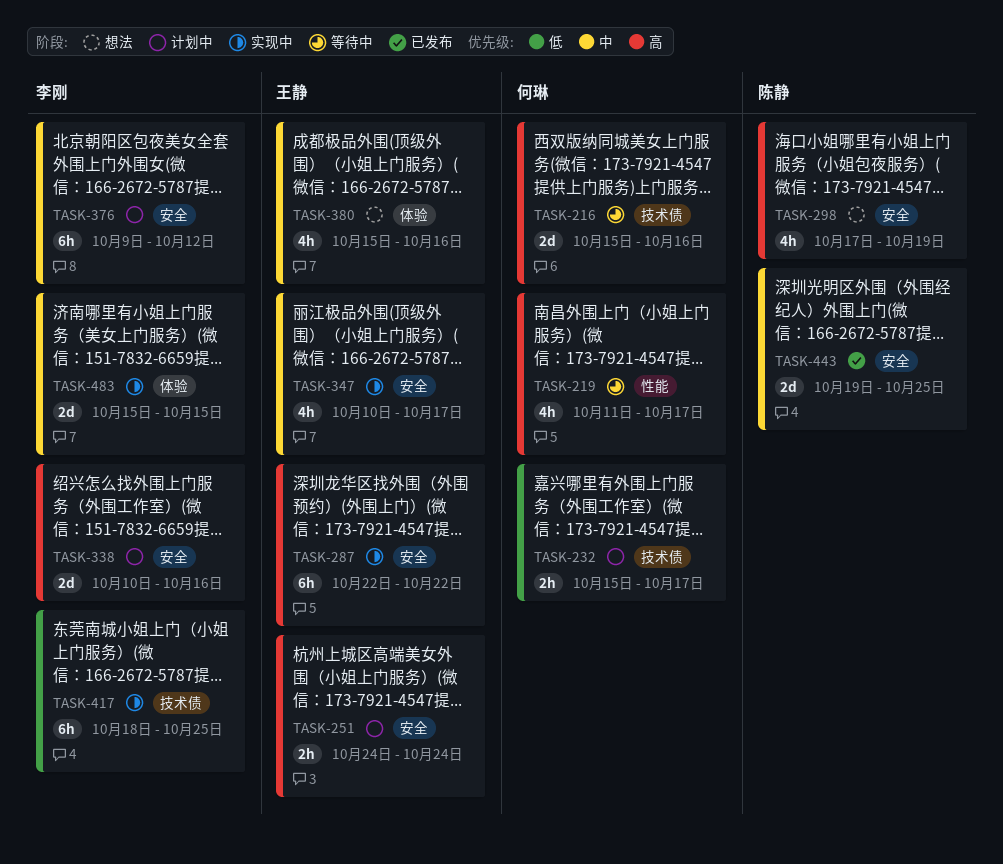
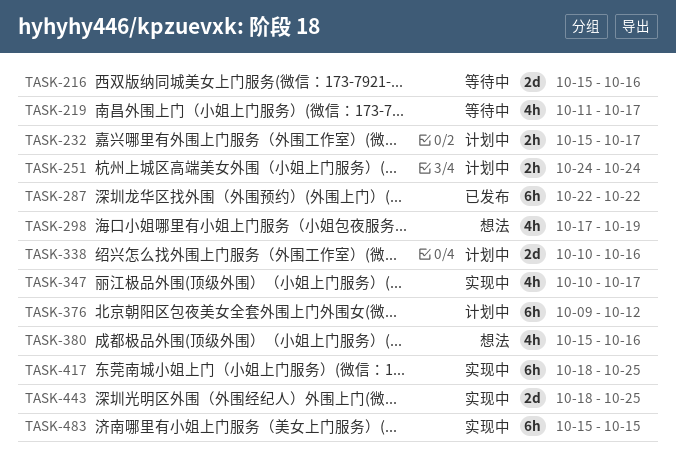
TASK-287, status: 实现中 -> 已发布
TASK-443, status: 已发布 -> 实现中
TASK-443, start: Oct 19 -> Oct 18
TASK-483, estimate: 2d -> 6h

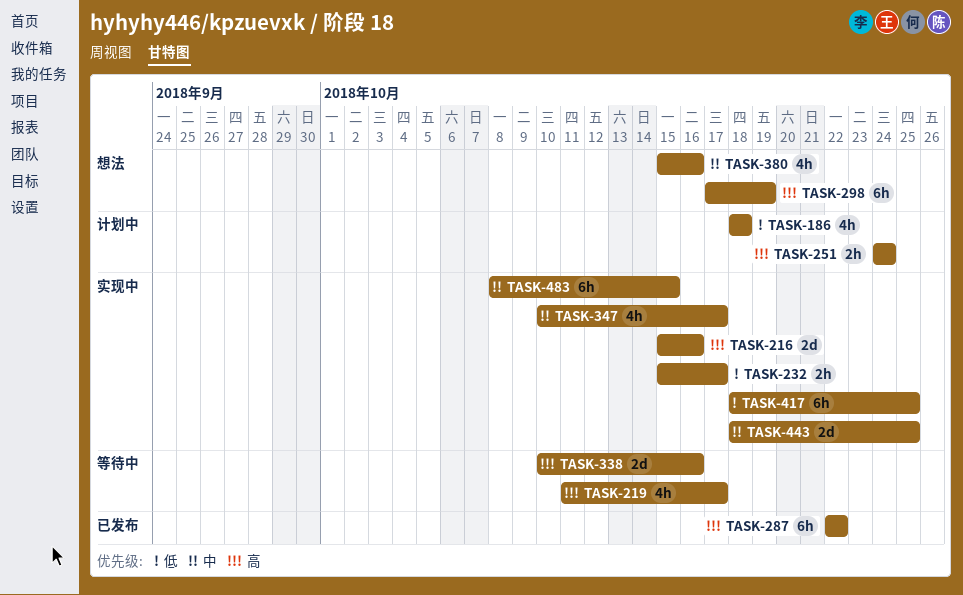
TASK-186: none -> present
TASK-216, status: 等待中 -> 实现中
TASK-232, status: 计划中 -> 实现中
TASK-298, estimate: 4h -> 6h
TASK-338, status: 计划中 -> 等待中
TASK-376: present -> none
TASK-483, start: Oct 15 -> Oct 8

